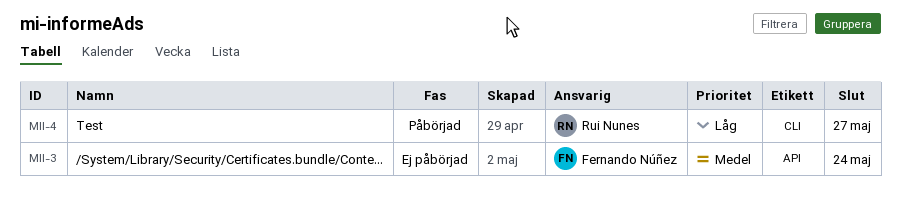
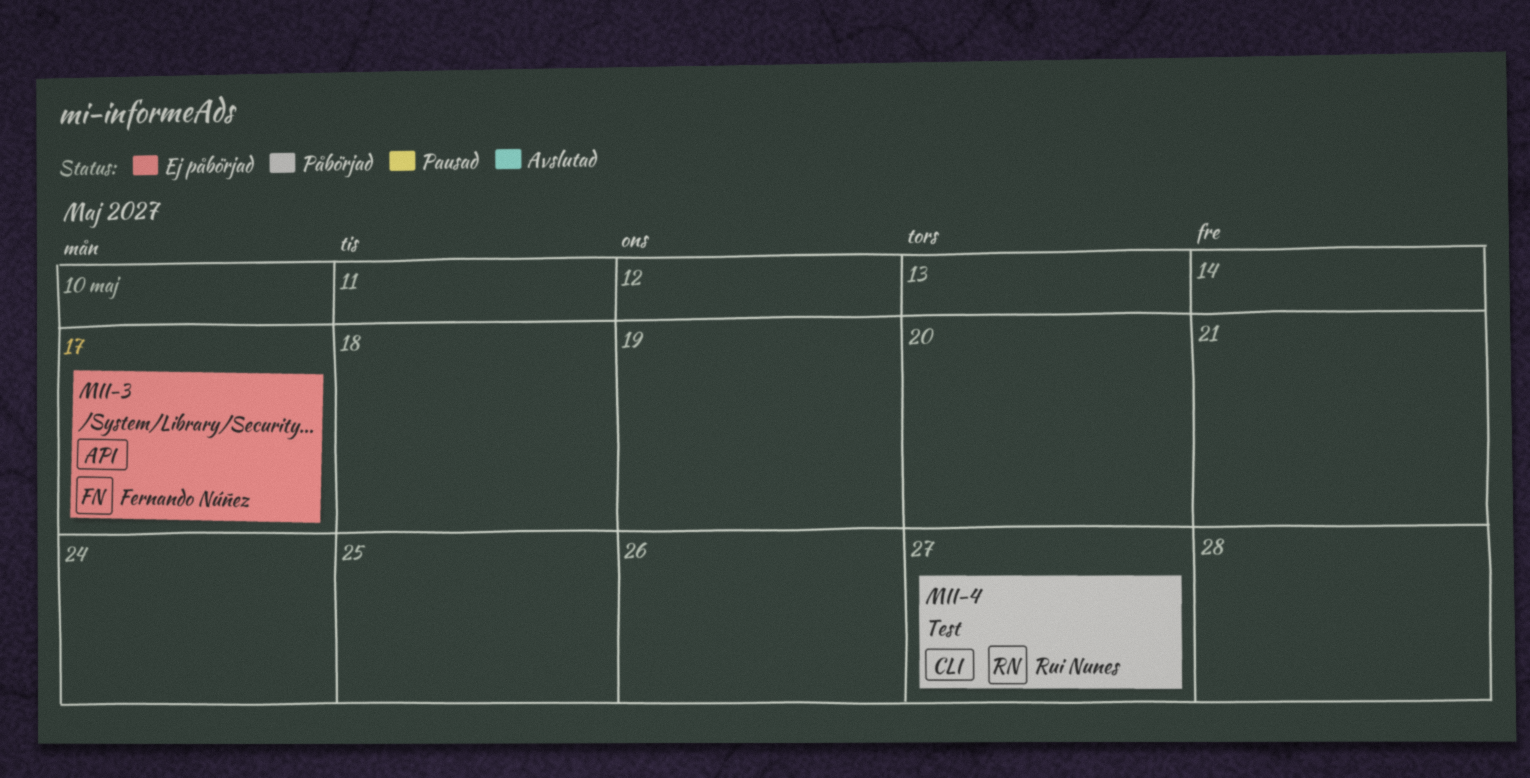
MII-3, due: May 24 -> May 17

